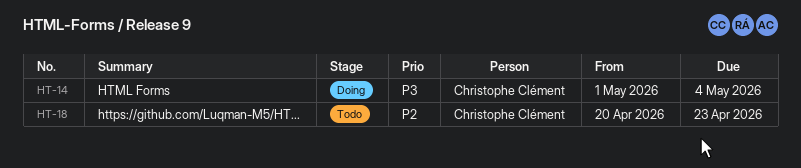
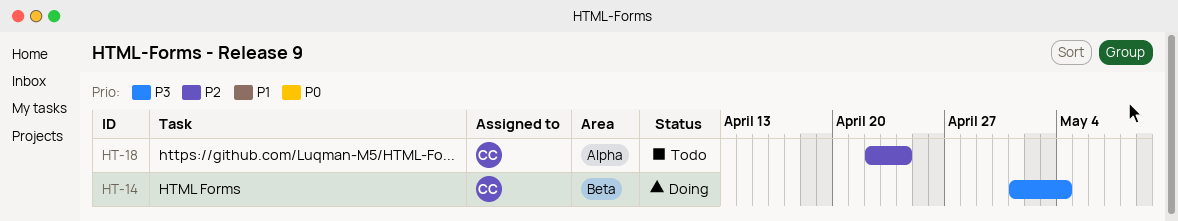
HT-18, start: Apr 20 -> Apr 22
HT-18, due: Apr 23 -> Apr 24

